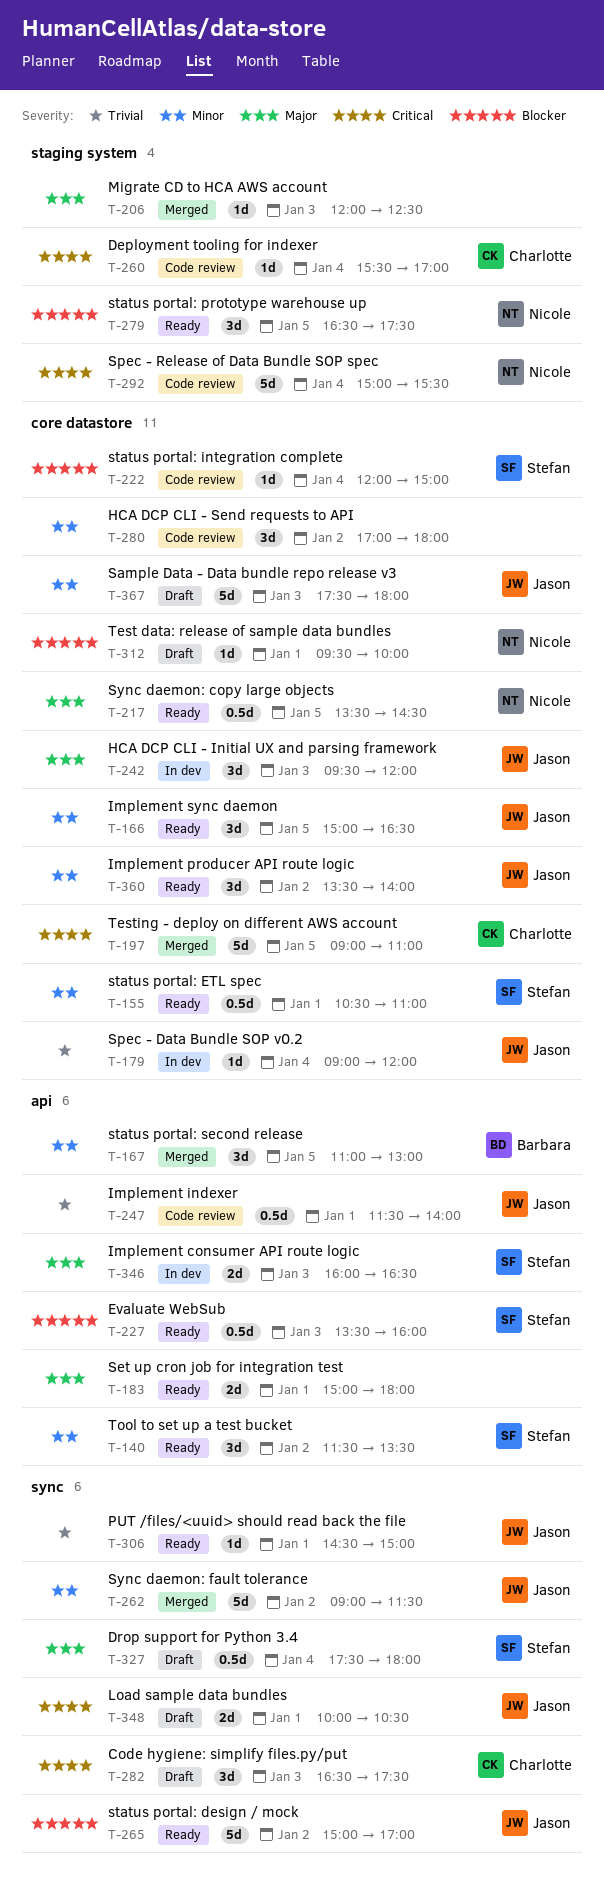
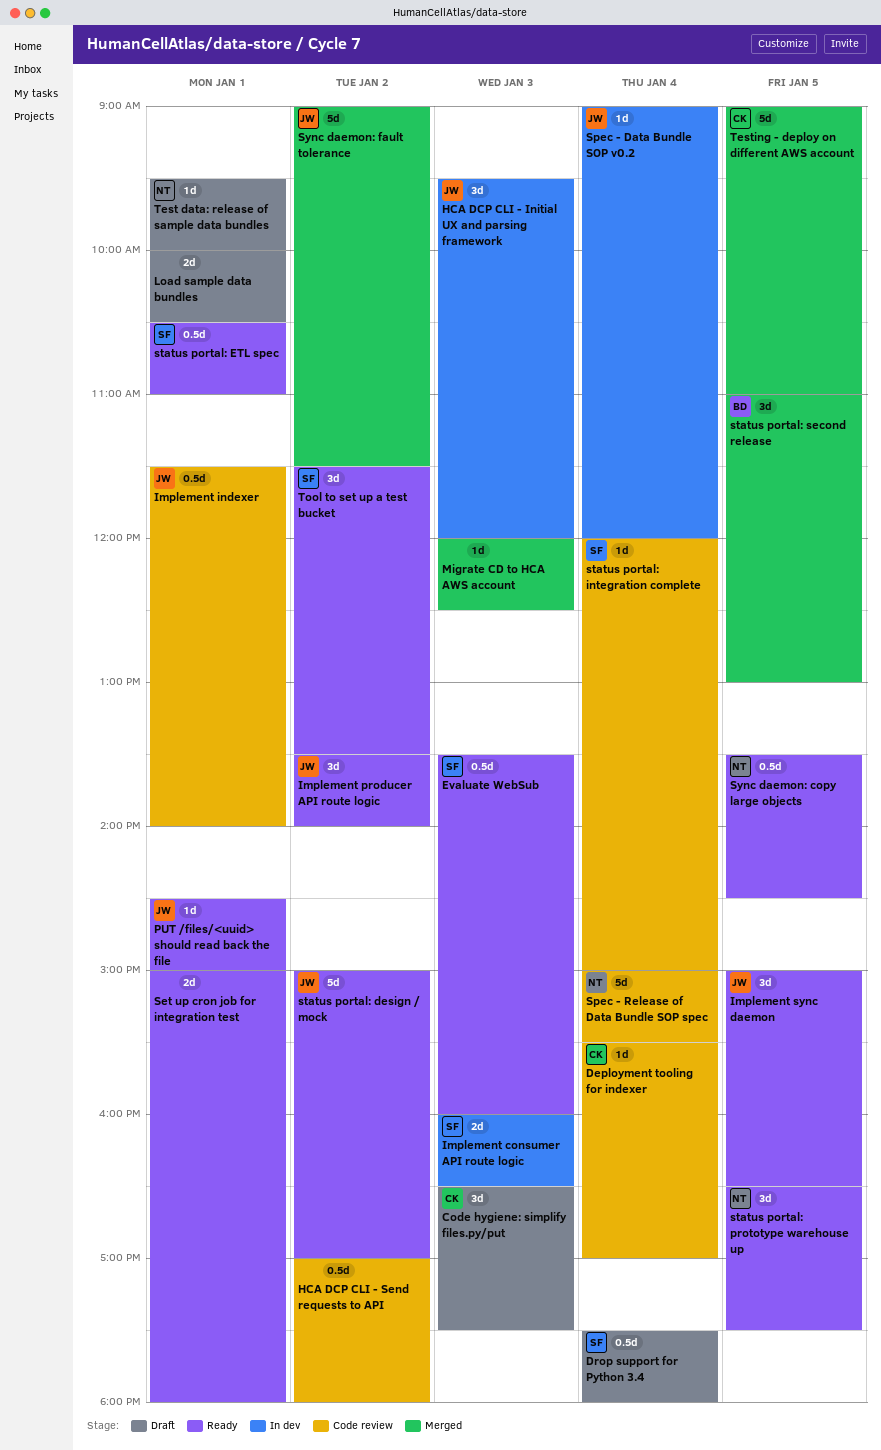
HCA DCP CLI - Send requests to API, estimate: 3d -> 0.5d
Load sample data bundles, owner: Jason -> none
Sample Data - Data bundle repo release v3: present -> none

